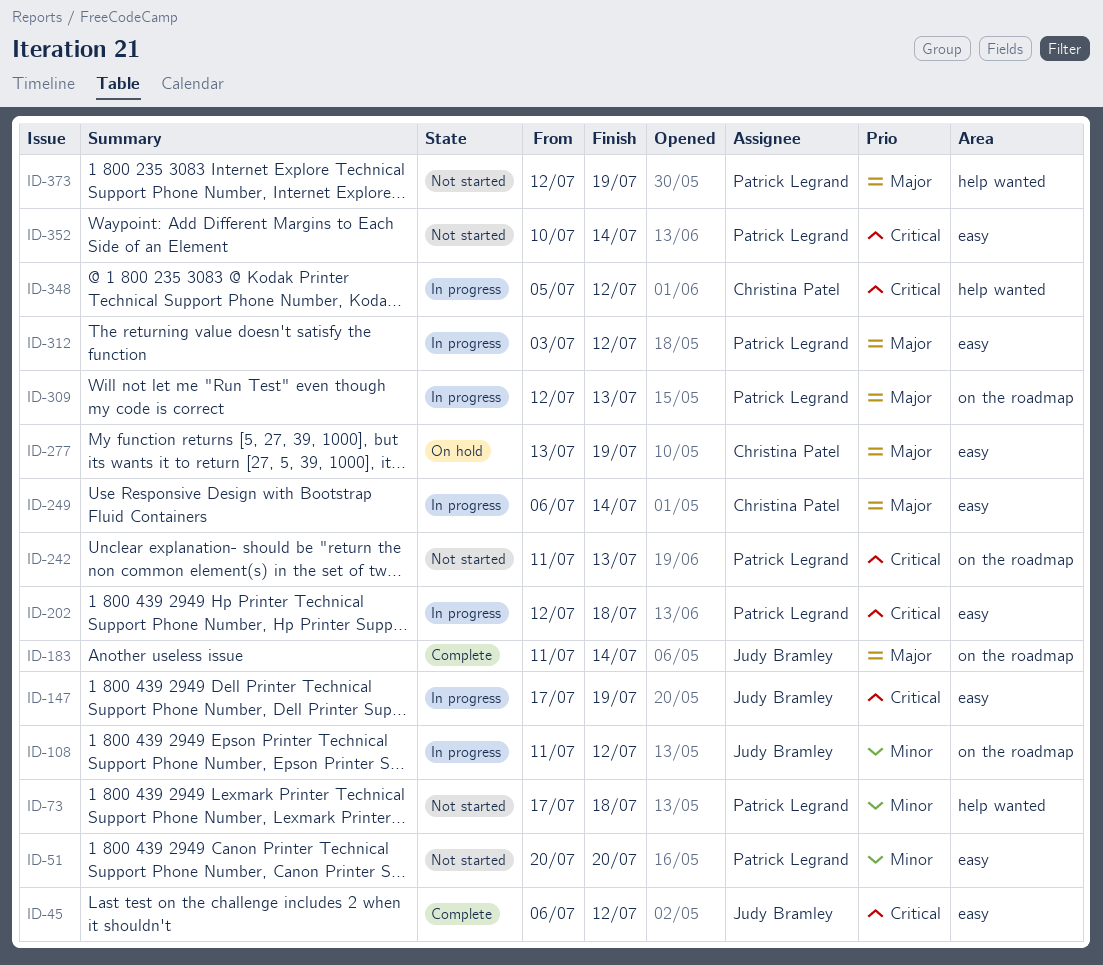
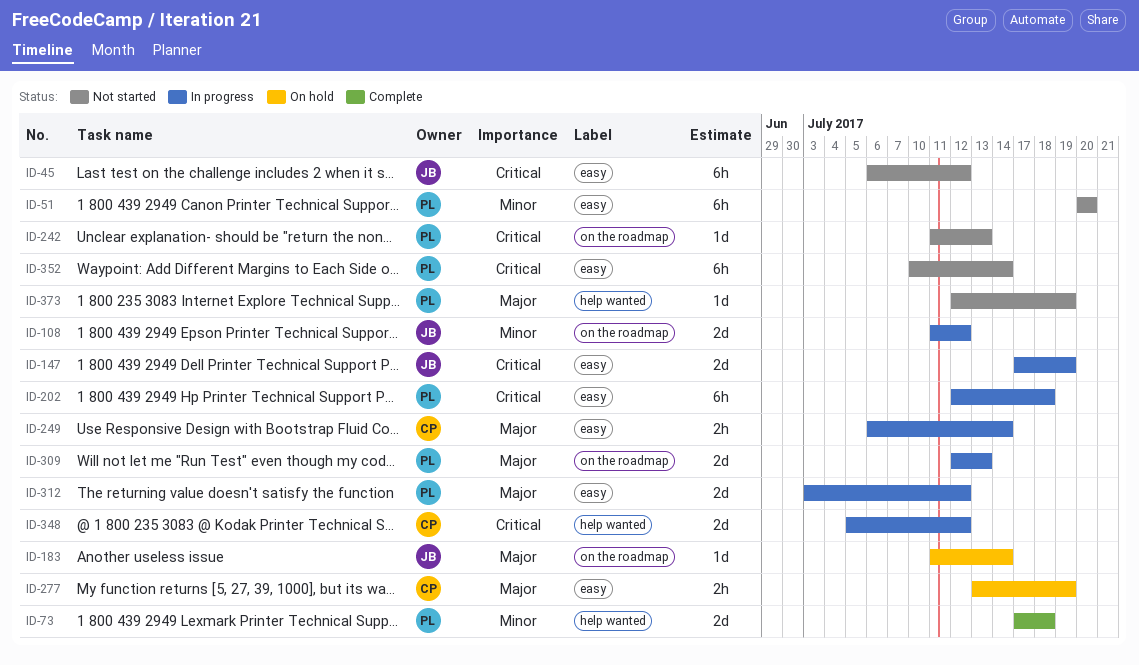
ID-45, status: Complete -> Not started
ID-73, status: Not started -> Complete
ID-183, status: Complete -> On hold

